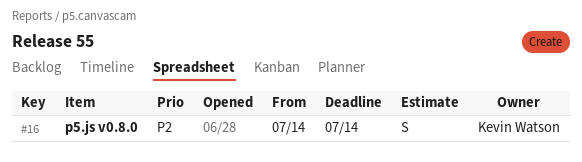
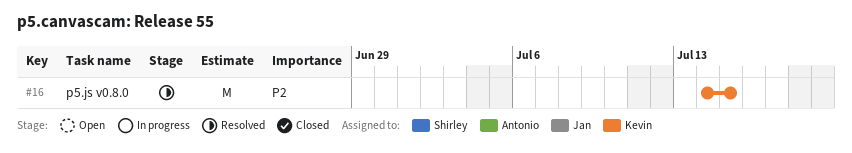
#16, estimate: S -> M
#16, due: Jul 14 -> Jul 15

